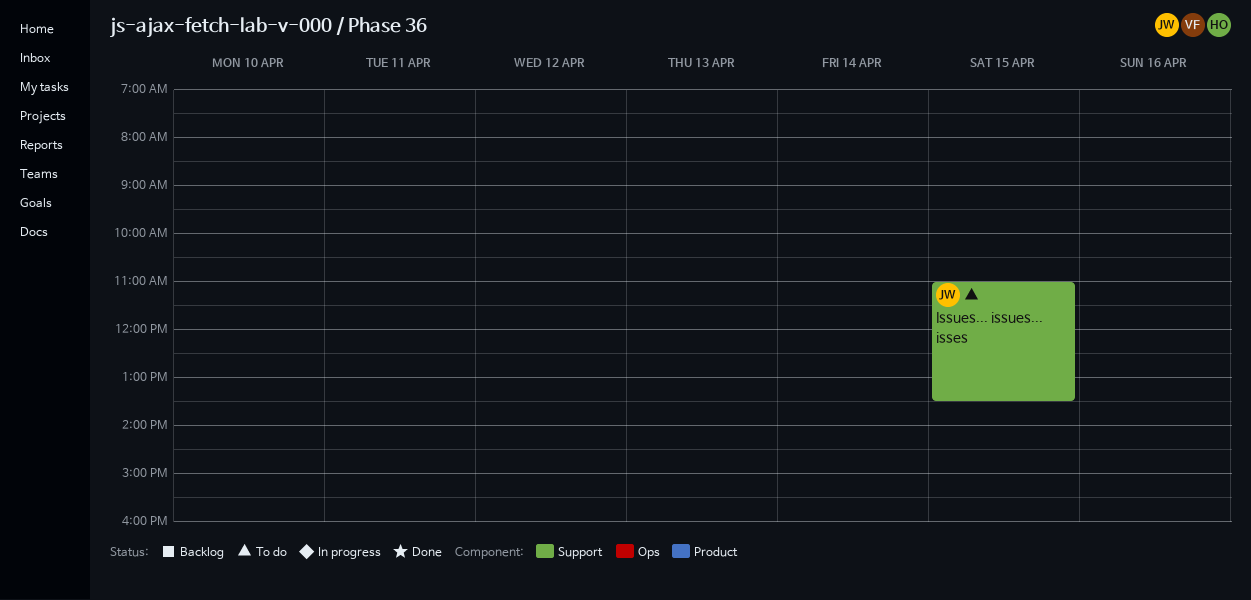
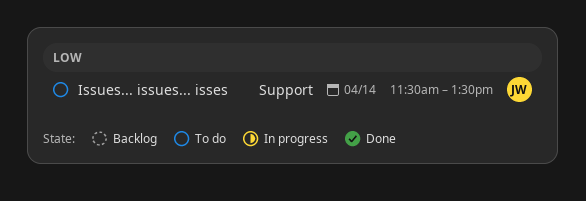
Issues... issues... isses, day: Apr 15 -> Apr 14
Issues... issues... isses, begins: 11:00 -> 11:30

